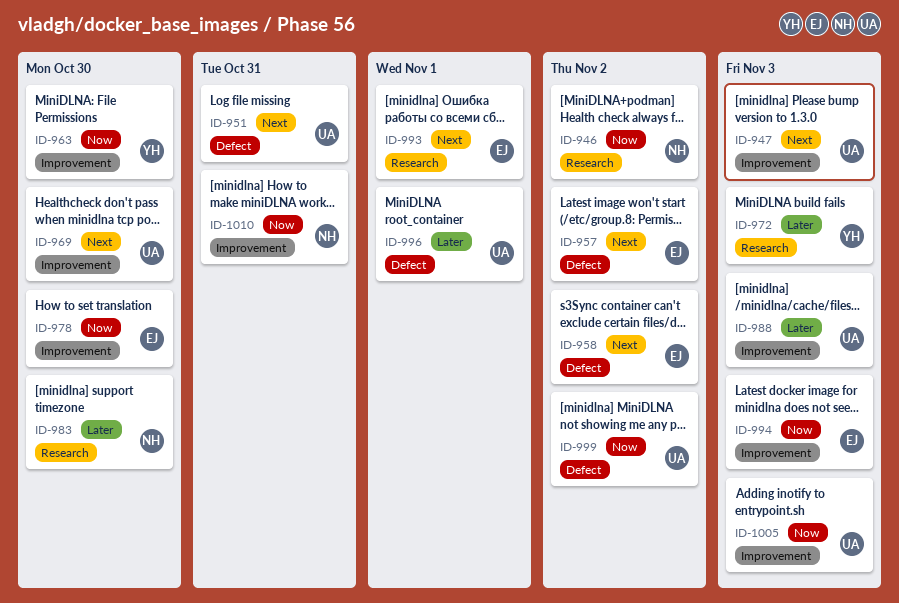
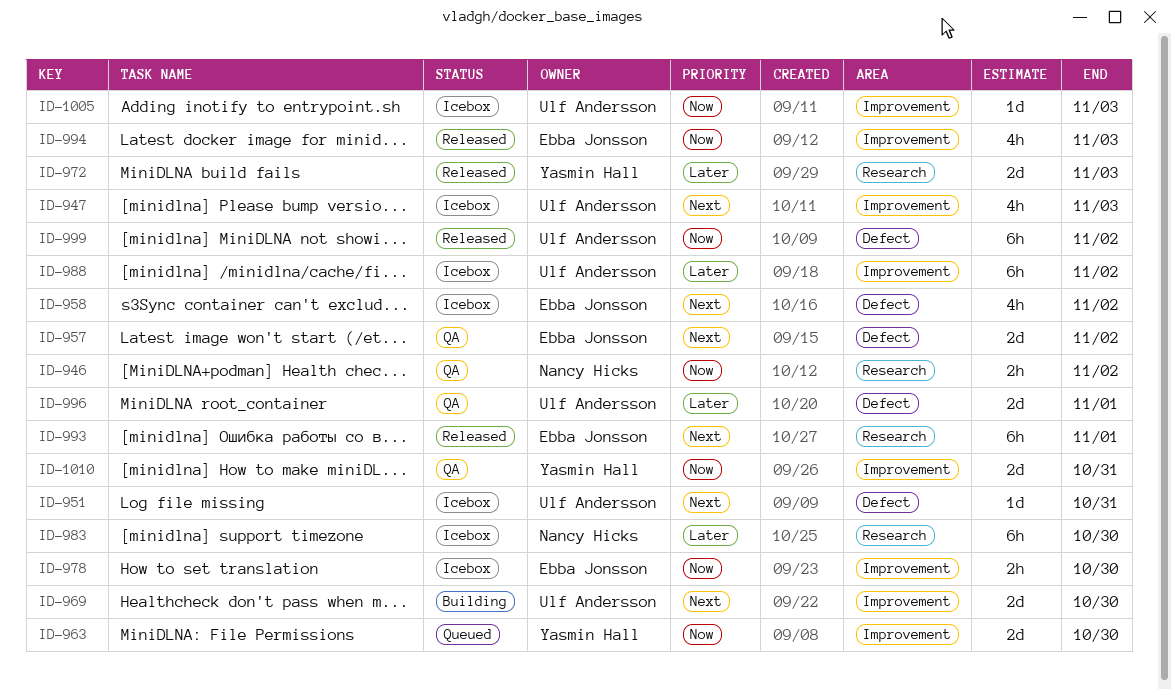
ID-988, due: Nov 3 -> Nov 2
ID-1010, owner: Nancy Hicks -> Yasmin Hall

